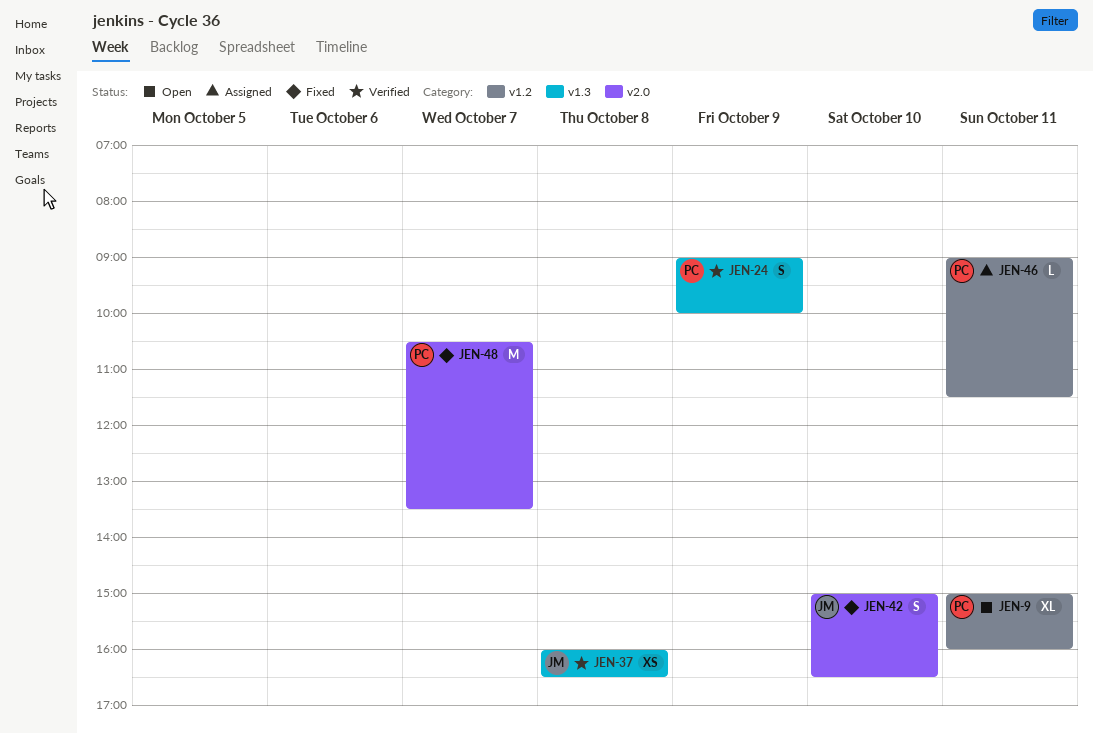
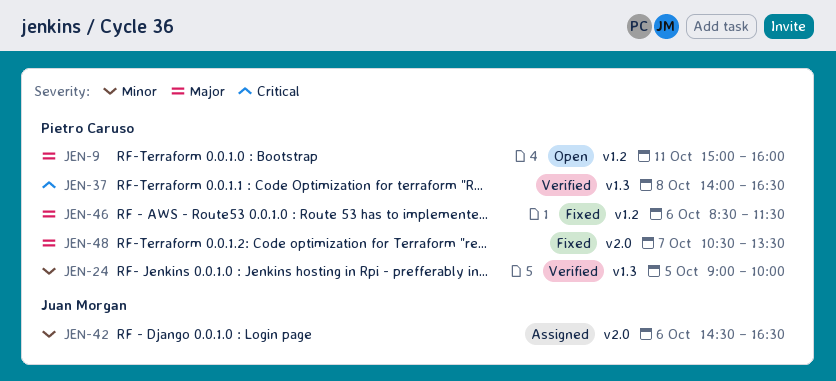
JEN-24, day: Oct 9 -> Oct 5
JEN-37, owner: Juan Morgan -> Pietro Caruso
JEN-37, begins: 16:00 -> 14:00
JEN-42, status: Fixed -> Assigned
JEN-42, day: Oct 10 -> Oct 6
JEN-42, begins: 15:00 -> 14:30
JEN-46, status: Assigned -> Fixed
JEN-46, day: Oct 11 -> Oct 6
JEN-46, begins: 09:00 -> 08:30

